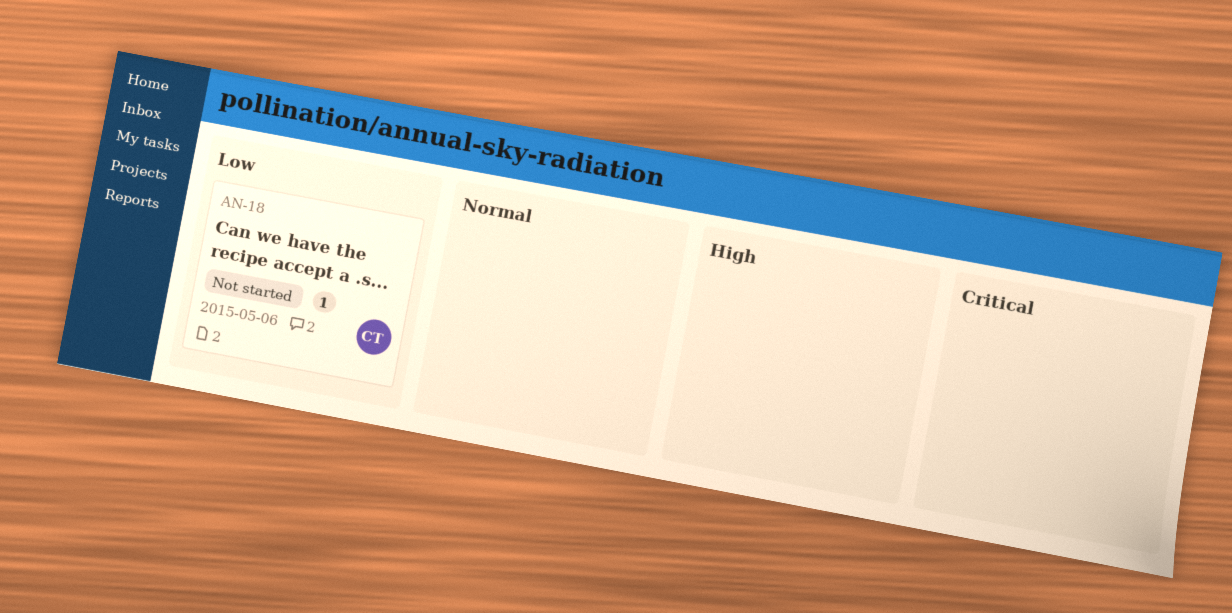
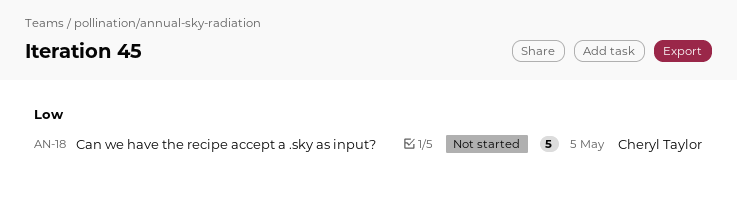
AN-18, estimate: 1 -> 5
AN-18, due: May 6 -> May 5

